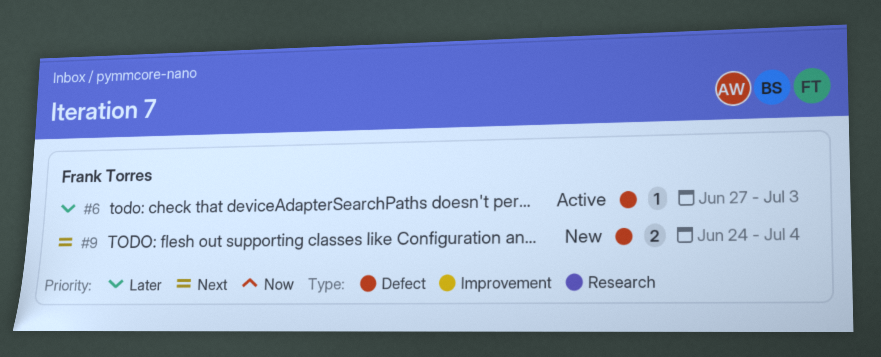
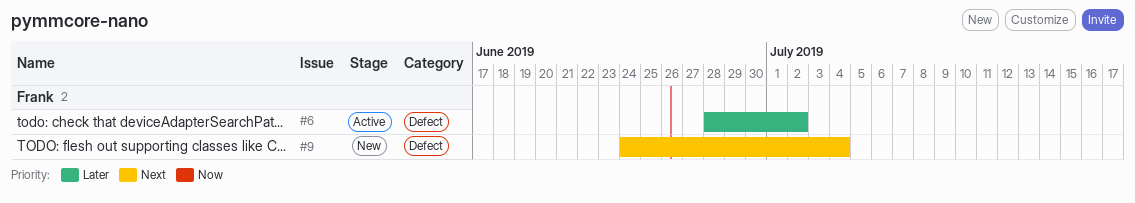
#6, start: Jun 27 -> Jun 28
#6, due: Jul 3 -> Jul 2

